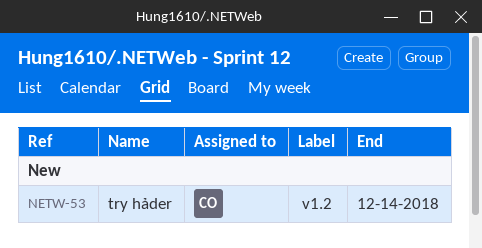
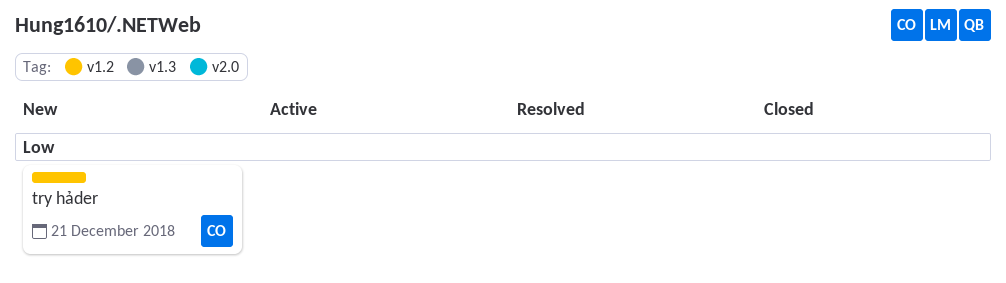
try hảder, due: Dec 14 -> Dec 21

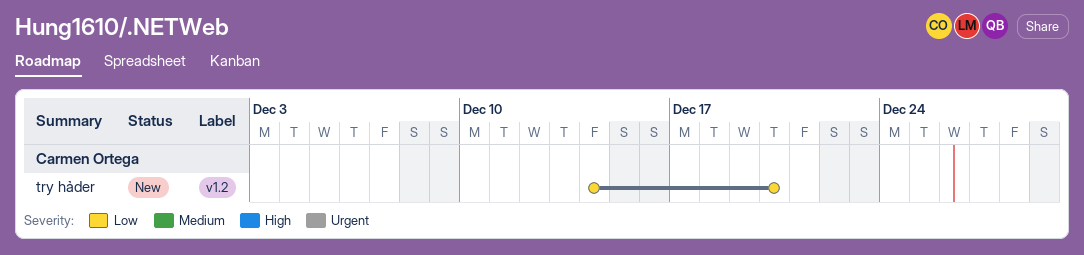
try hảder, due: Dec 21 -> Dec 20

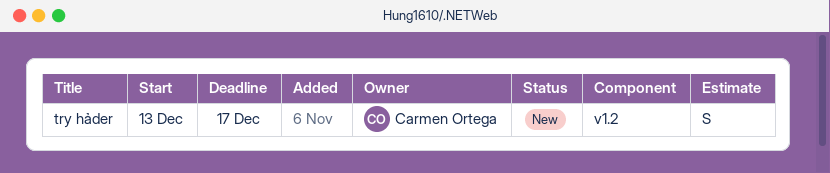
try hảder, start: Dec 14 -> Dec 13
try hảder, due: Dec 20 -> Dec 17

